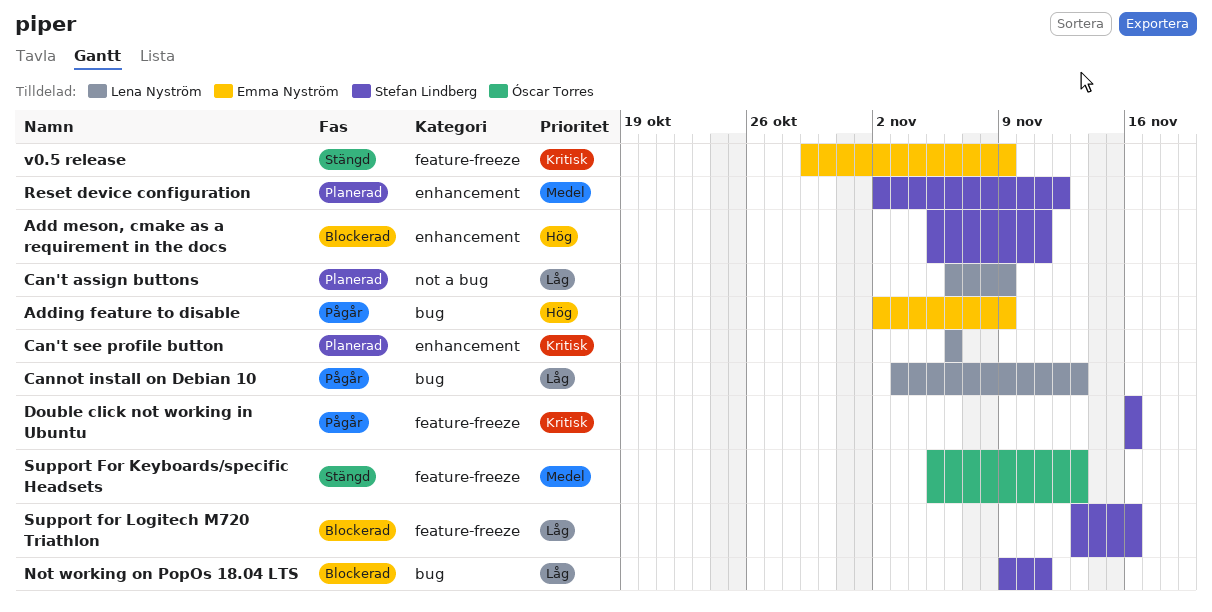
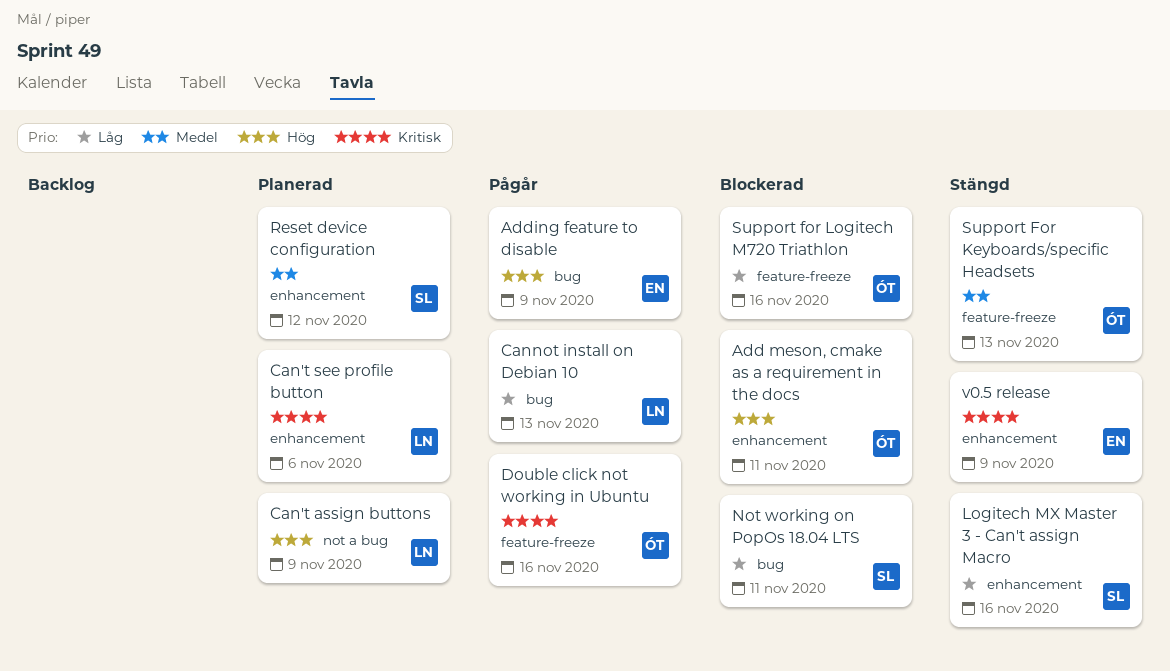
Add meson, cmake as a requirement in the docs, owner: Stefan Lindberg -> Óscar Torres
Can't assign buttons, priority: Låg -> Hög
Double click not working in Ubuntu, owner: Stefan Lindberg -> Óscar Torres
Logitech MX Master 3 - Can't assign Macro: none -> present
Support for Logitech M720 Triathlon, owner: Stefan Lindberg -> Óscar Torres
v0.5 release, label: feature-freeze -> enhancement

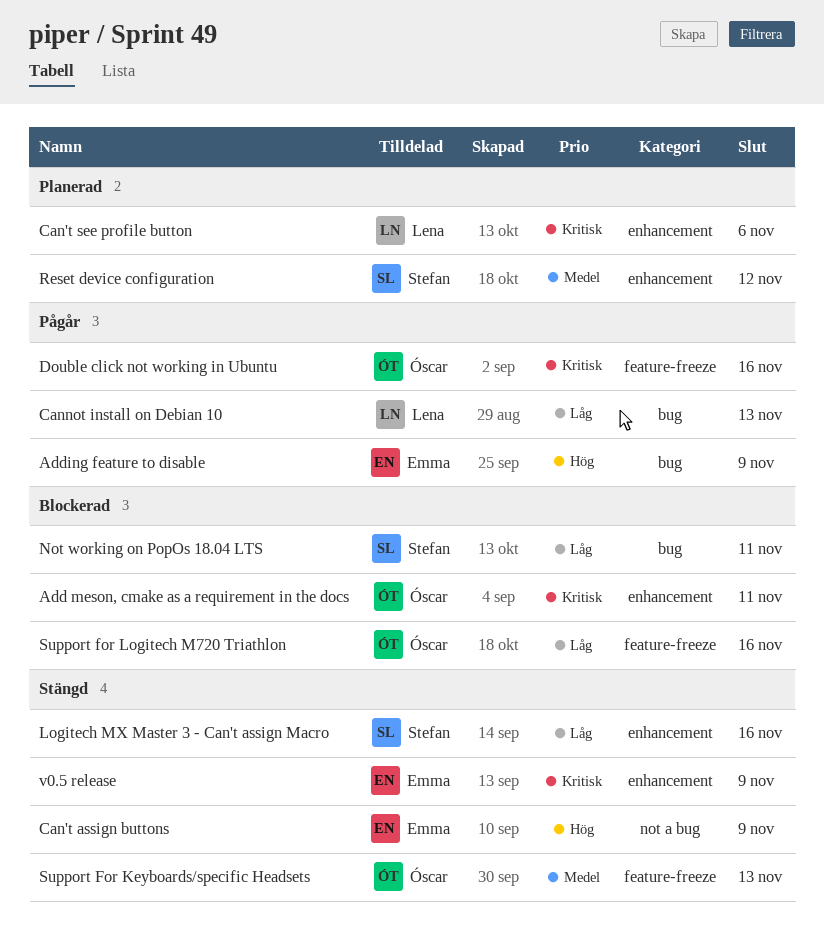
Add meson, cmake as a requirement in the docs, priority: Hög -> Kritisk
Can't assign buttons, status: Planerad -> Stängd
Can't assign buttons, owner: Lena -> Emma

